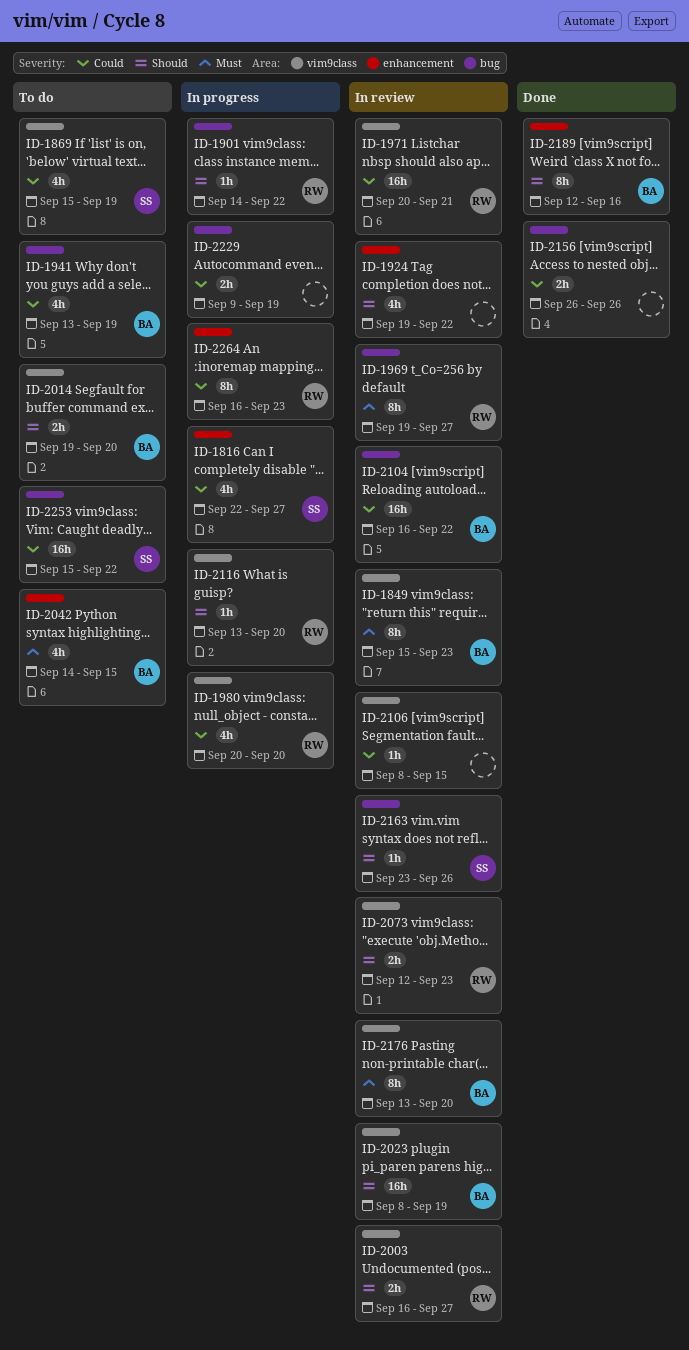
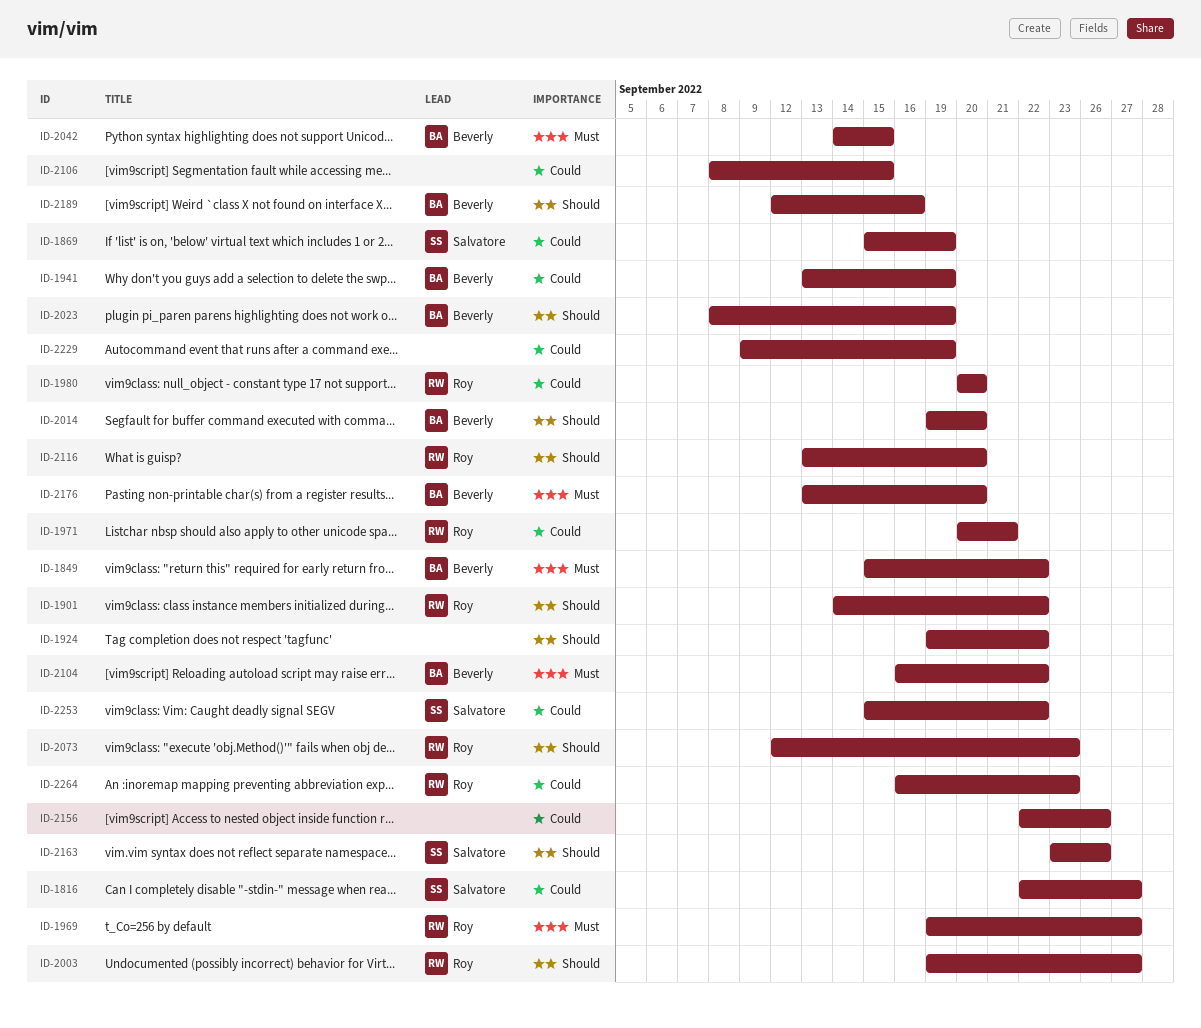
ID-1849, due: Sep 23 -> Sep 22
ID-2003, start: Sep 16 -> Sep 19
ID-2104, priority: Could -> Must
ID-2156, start: Sep 26 -> Sep 22

